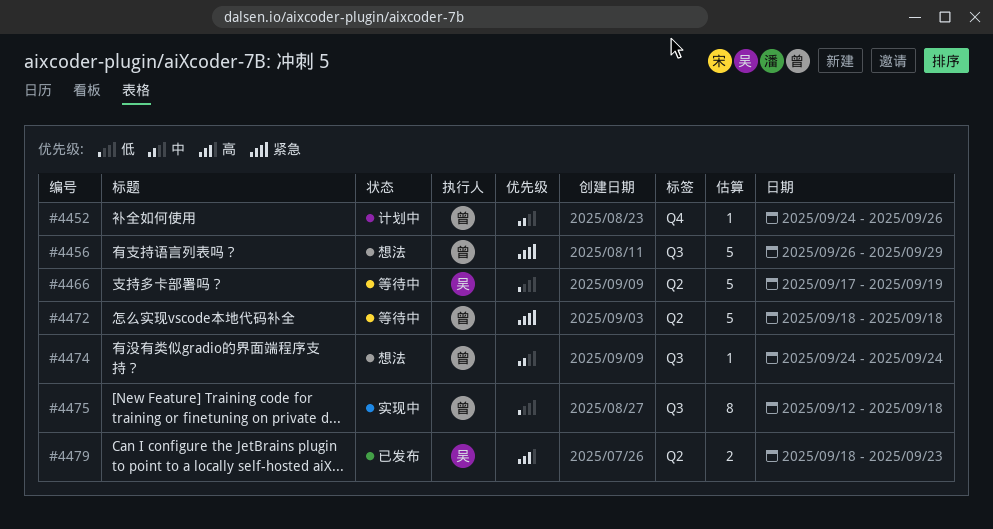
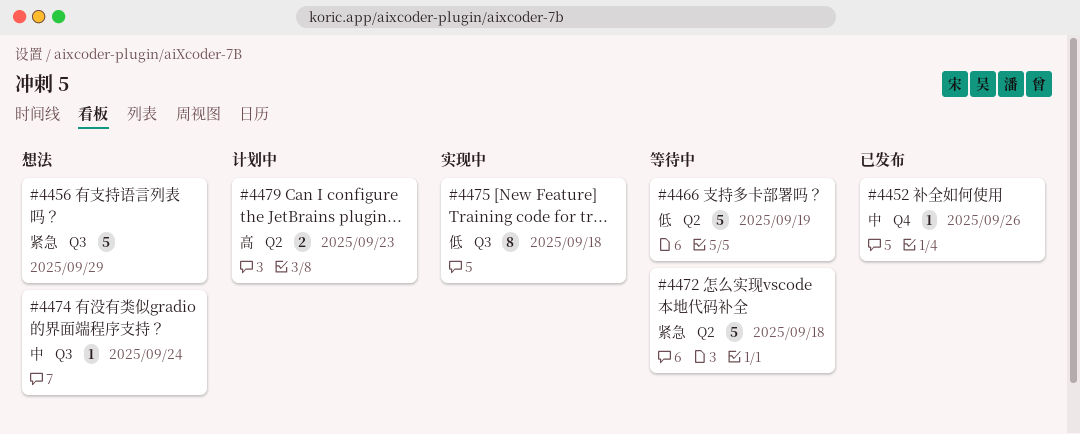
#4452, status: 计划中 -> 已发布
#4479, status: 已发布 -> 计划中

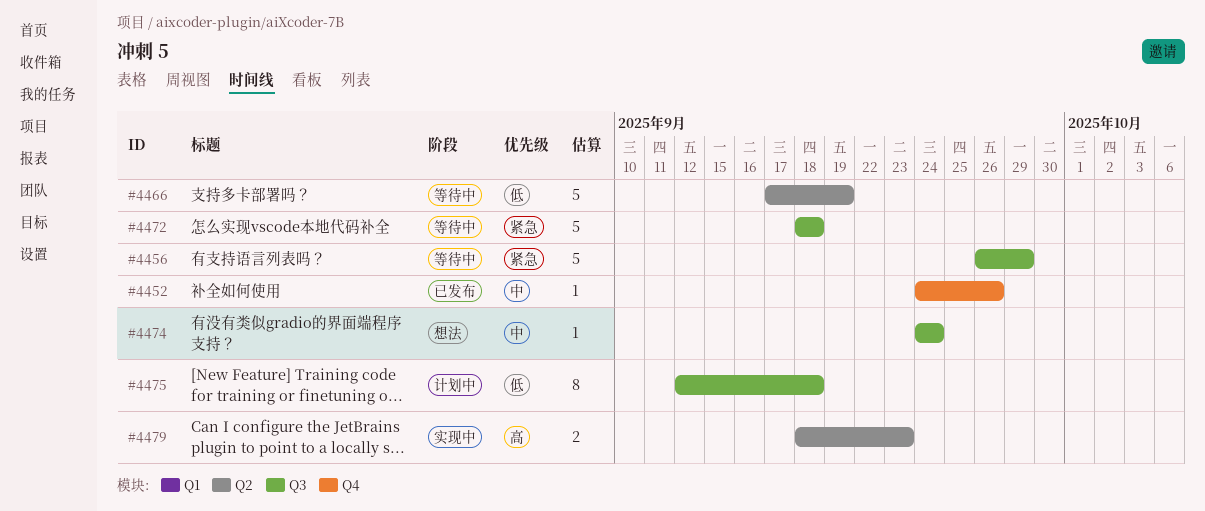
#4456, status: 想法 -> 等待中
#4472, label: Q2 -> Q3
#4475, status: 实现中 -> 计划中
#4479, status: 计划中 -> 实现中

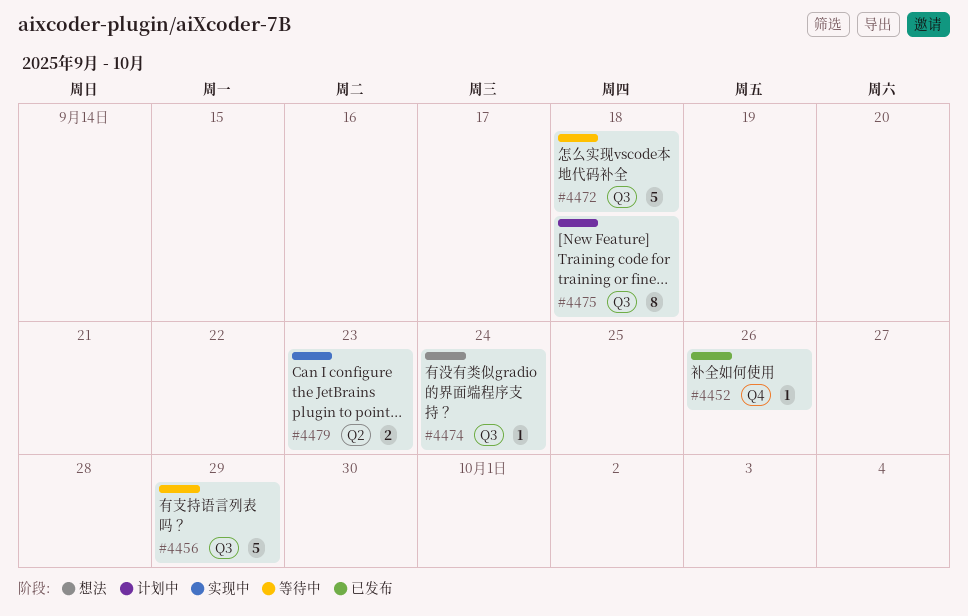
#4466: present -> none

